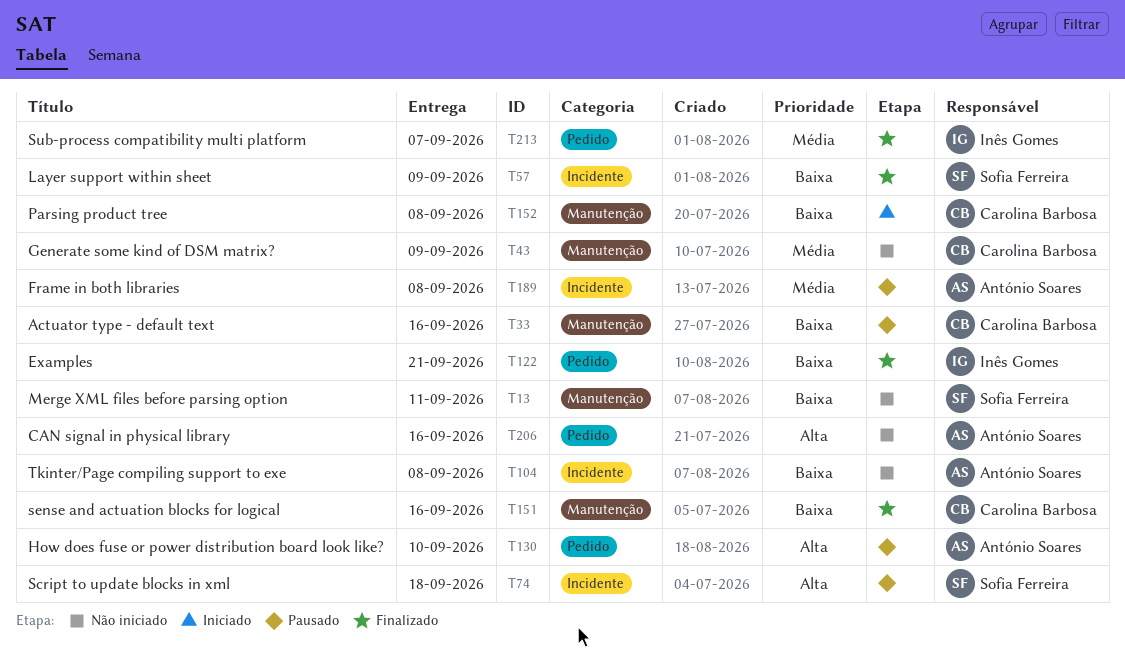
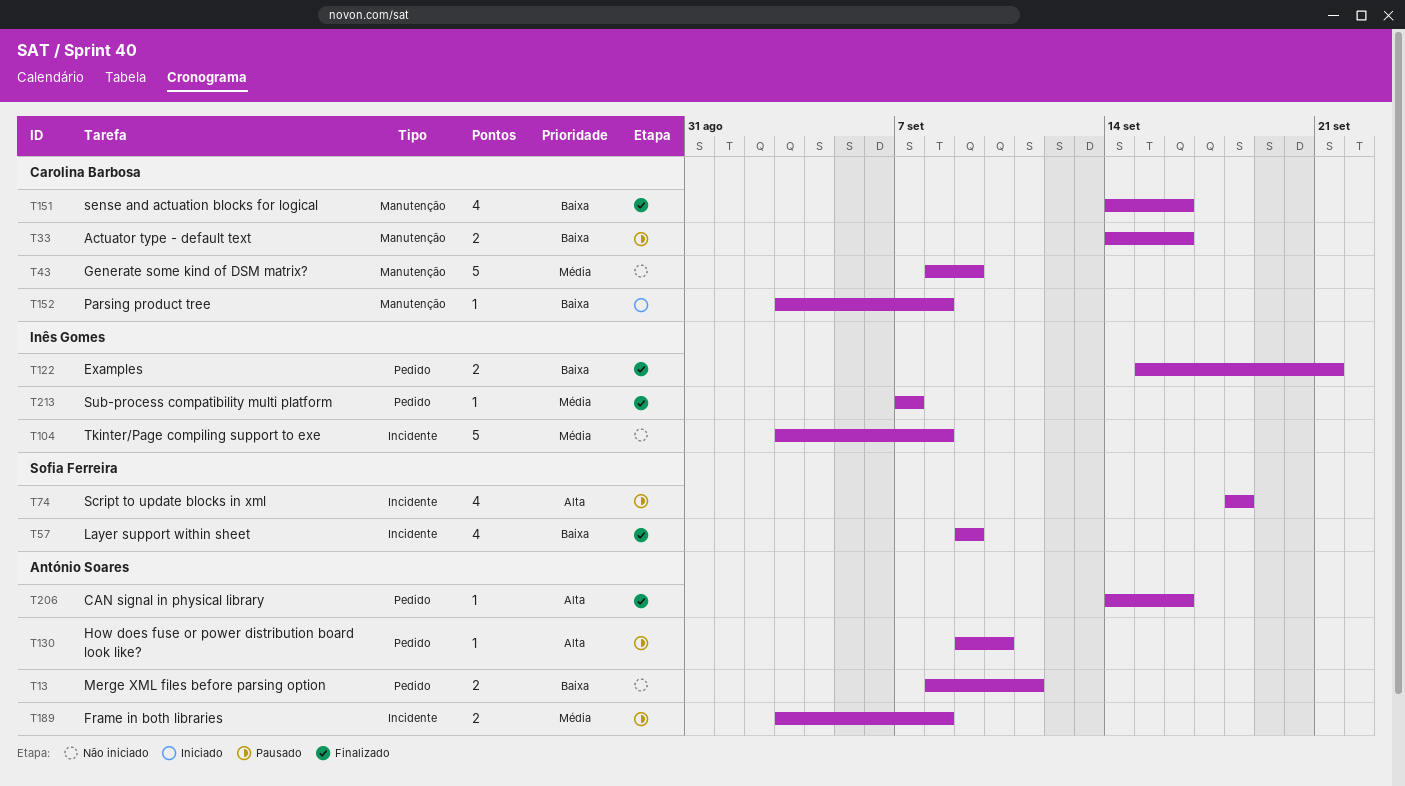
T13, owner: Sofia Ferreira -> António Soares
T13, label: Manutenção -> Pedido
T104, owner: António Soares -> Inês Gomes
T104, priority: Baixa -> Média
T206, status: Não iniciado -> Finalizado

